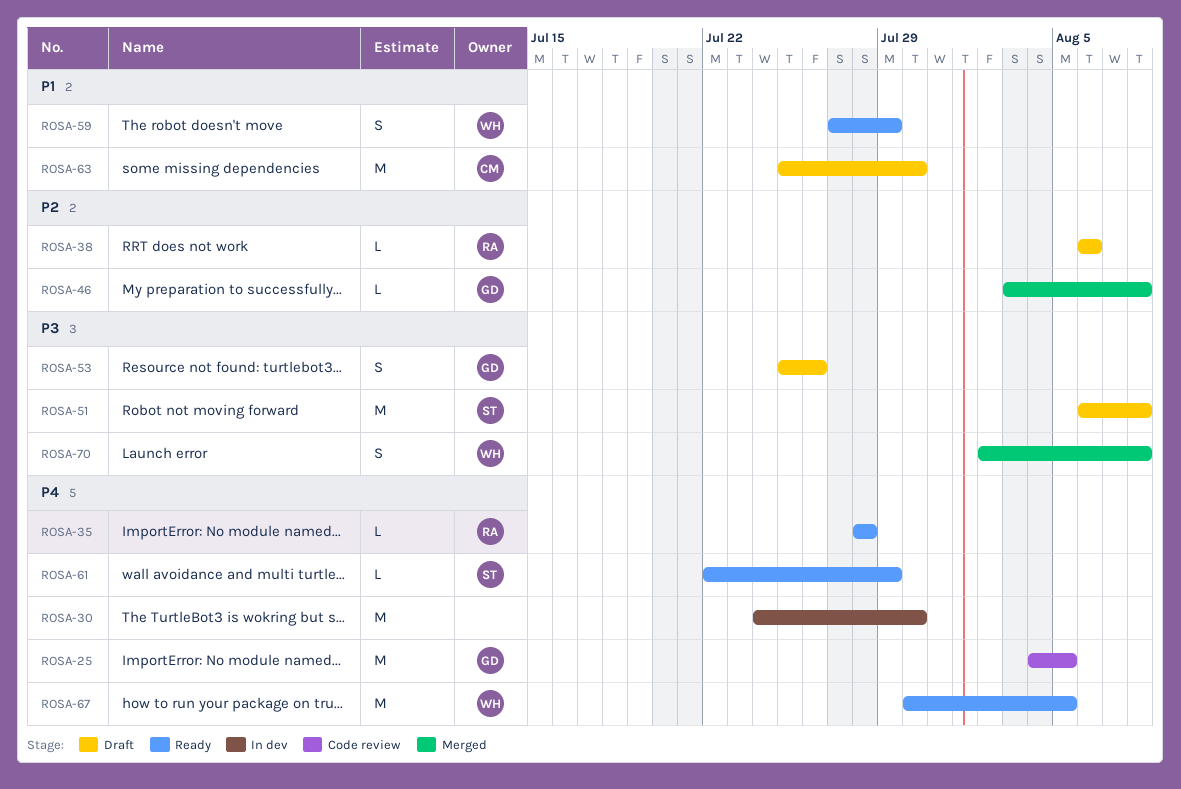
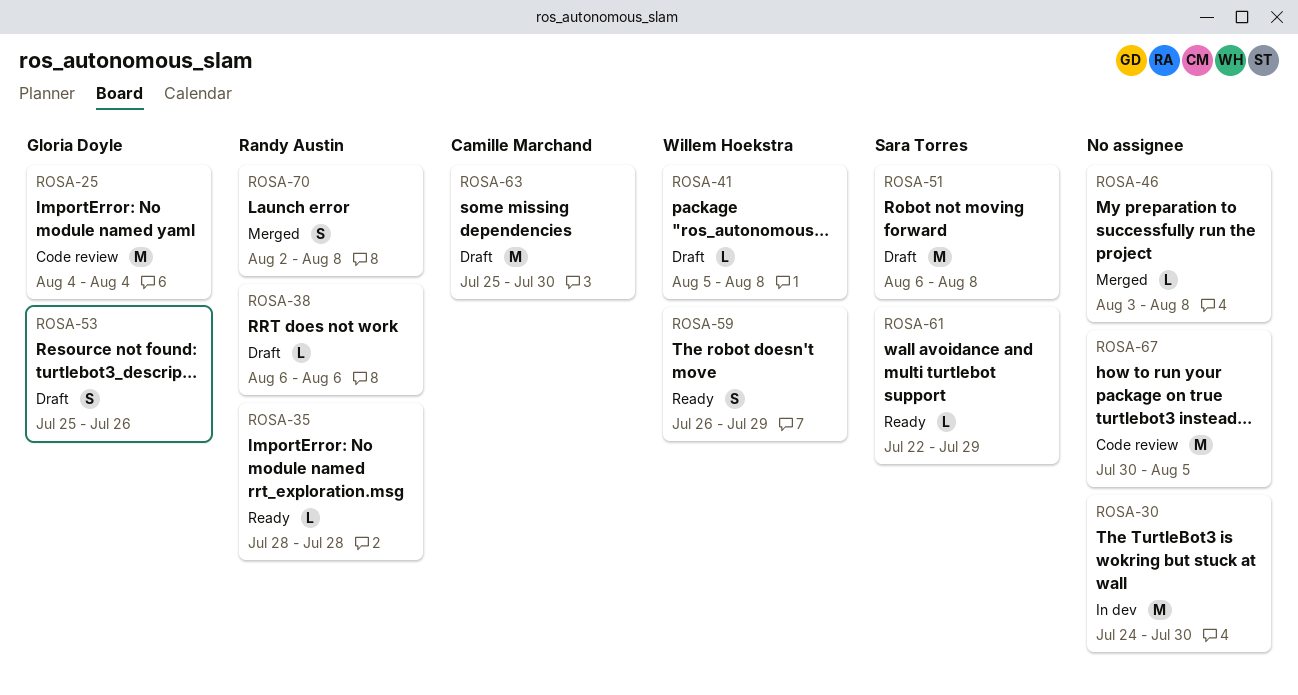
ROSA-25, due: Aug 5 -> Aug 4
ROSA-41: none -> present
ROSA-46, owner: Gloria Doyle -> none
ROSA-59, start: Jul 27 -> Jul 26
ROSA-67, status: Ready -> Code review
ROSA-67, owner: Willem Hoekstra -> none
ROSA-70, owner: Willem Hoekstra -> Randy Austin

